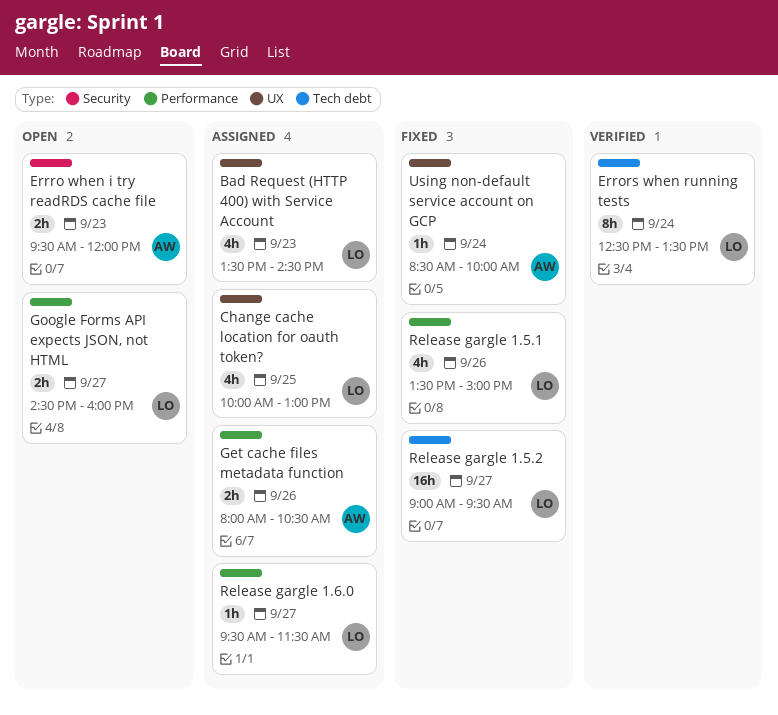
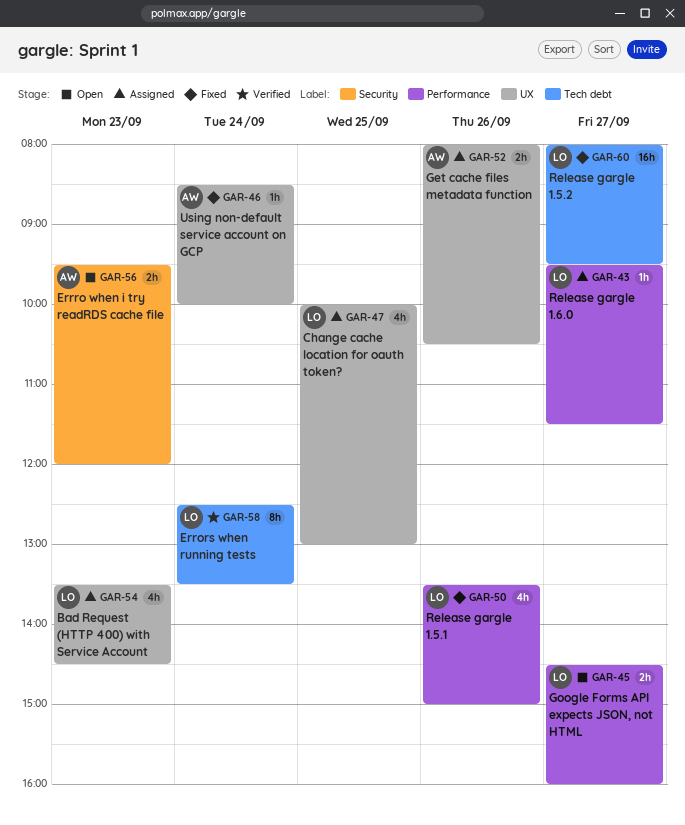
Get cache files metadata function, label: Performance -> UX
Release gargle 1.5.2, begins: 09:00 -> 08:00

